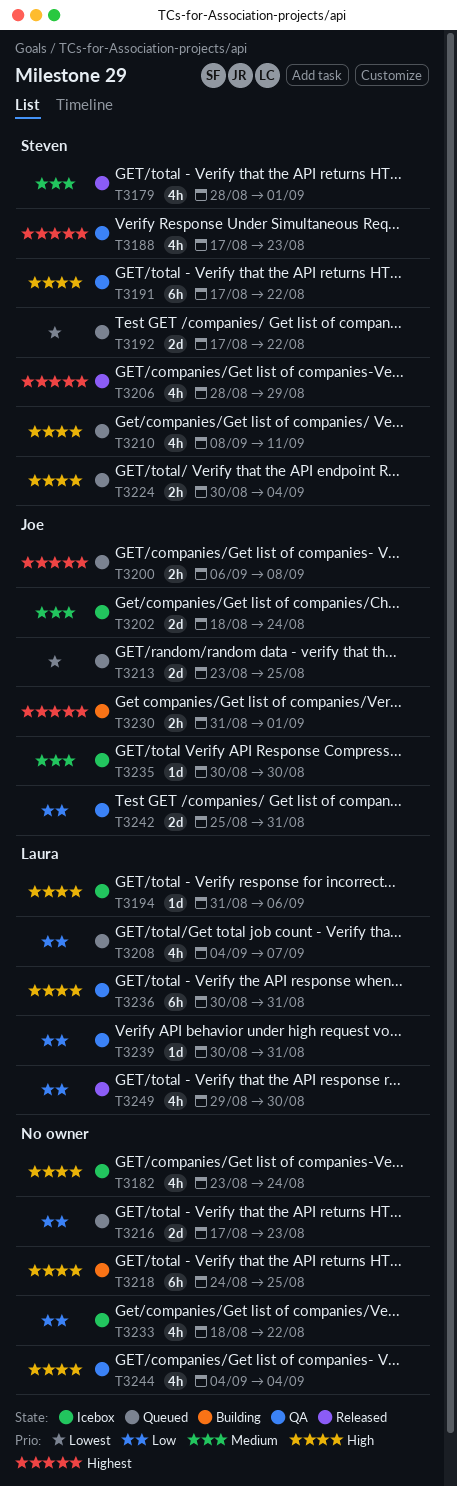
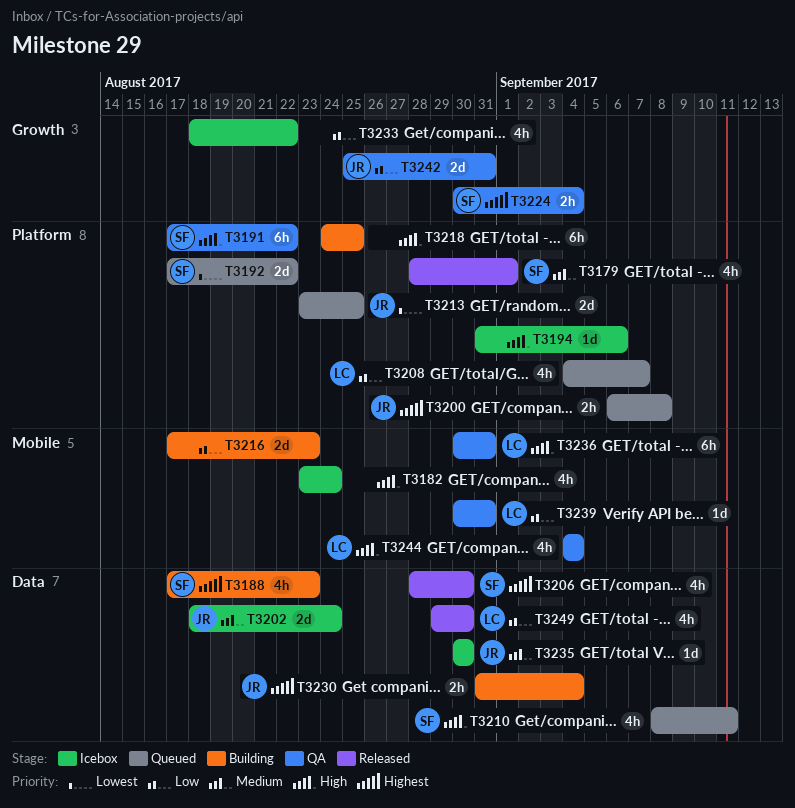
T3188, status: QA -> Building
T3194, owner: Laura -> none
T3206, due: Aug 29 -> Aug 30
T3216, status: Queued -> Building
T3224, status: Queued -> QA
T3224, priority: High -> Highest
T3230, due: Sep 1 -> Sep 4
T3244, owner: none -> Laura

